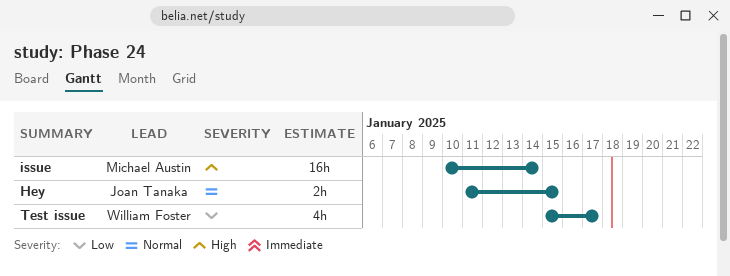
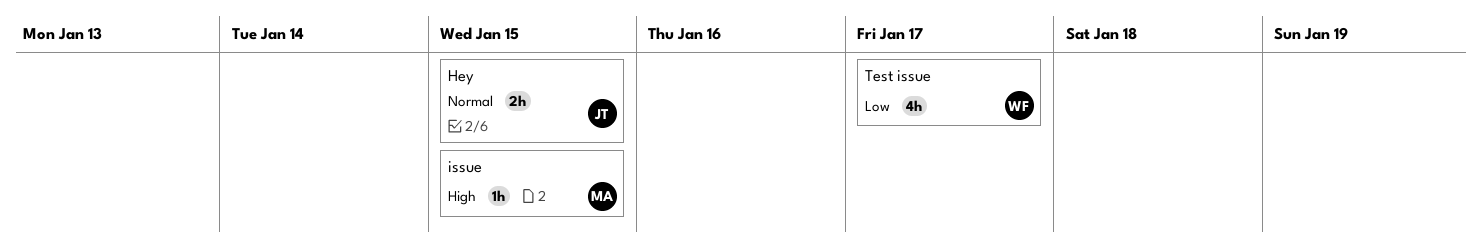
issue, estimate: 16h -> 1h
issue, due: Jan 14 -> Jan 15

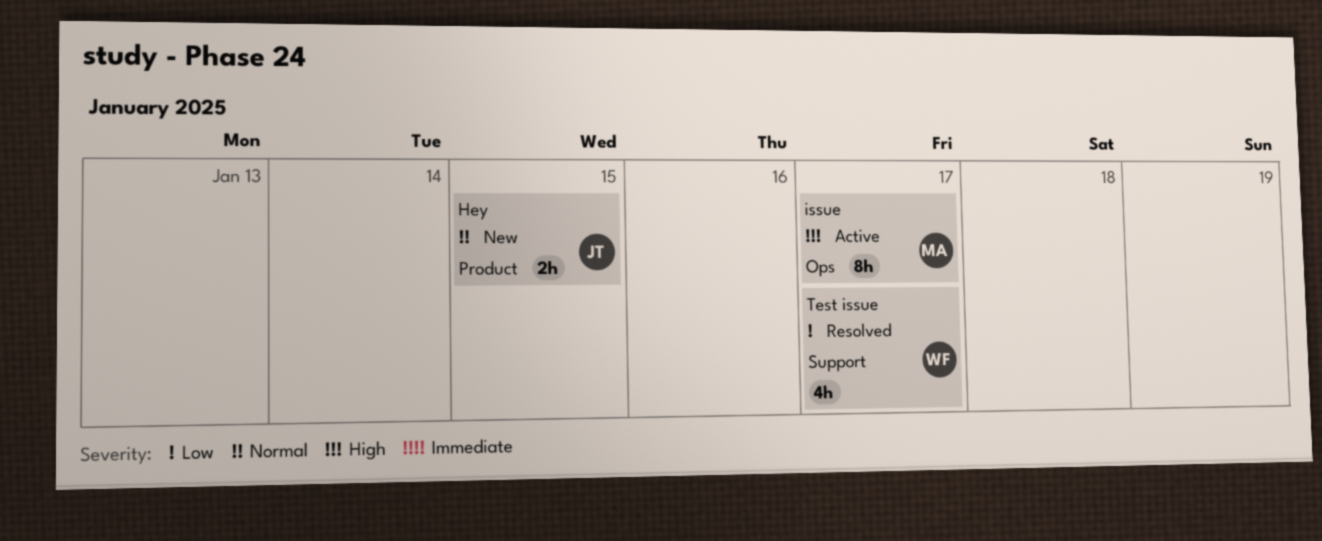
issue, estimate: 1h -> 8h
issue, due: Jan 15 -> Jan 17

